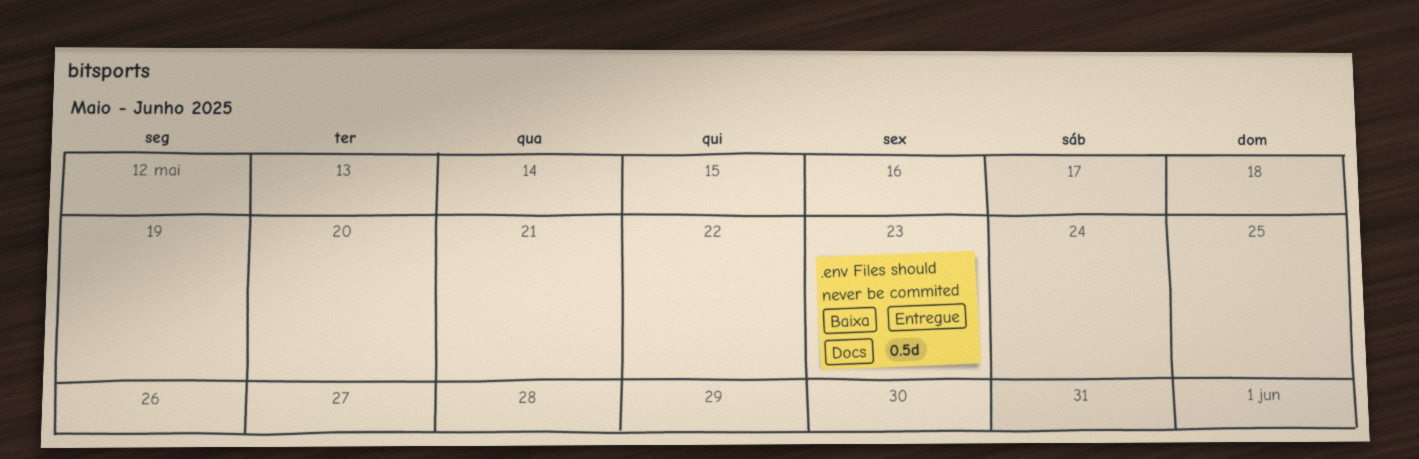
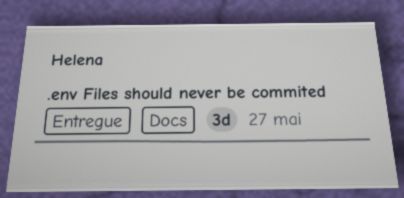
.env Files should never be commited, estimate: 0.5d -> 3d
.env Files should never be commited, due: May 23 -> May 27

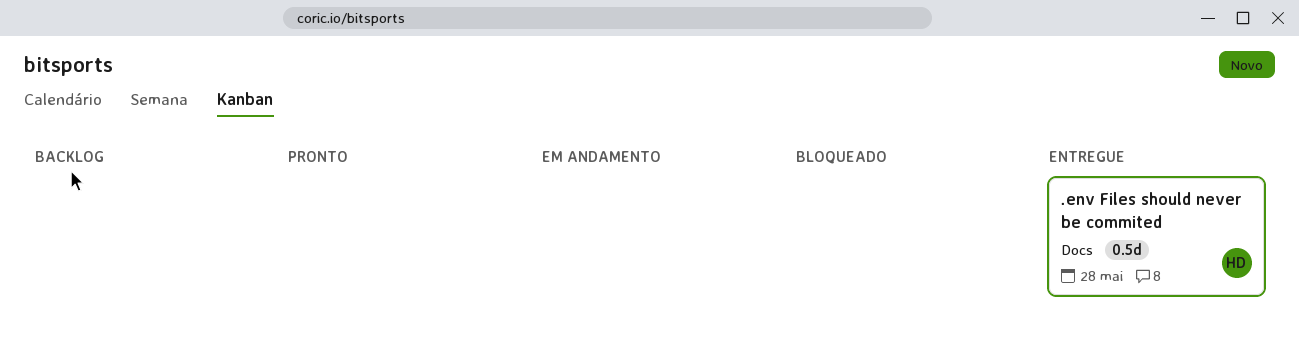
.env Files should never be commited, estimate: 3d -> 0.5d
.env Files should never be commited, due: May 27 -> May 28

